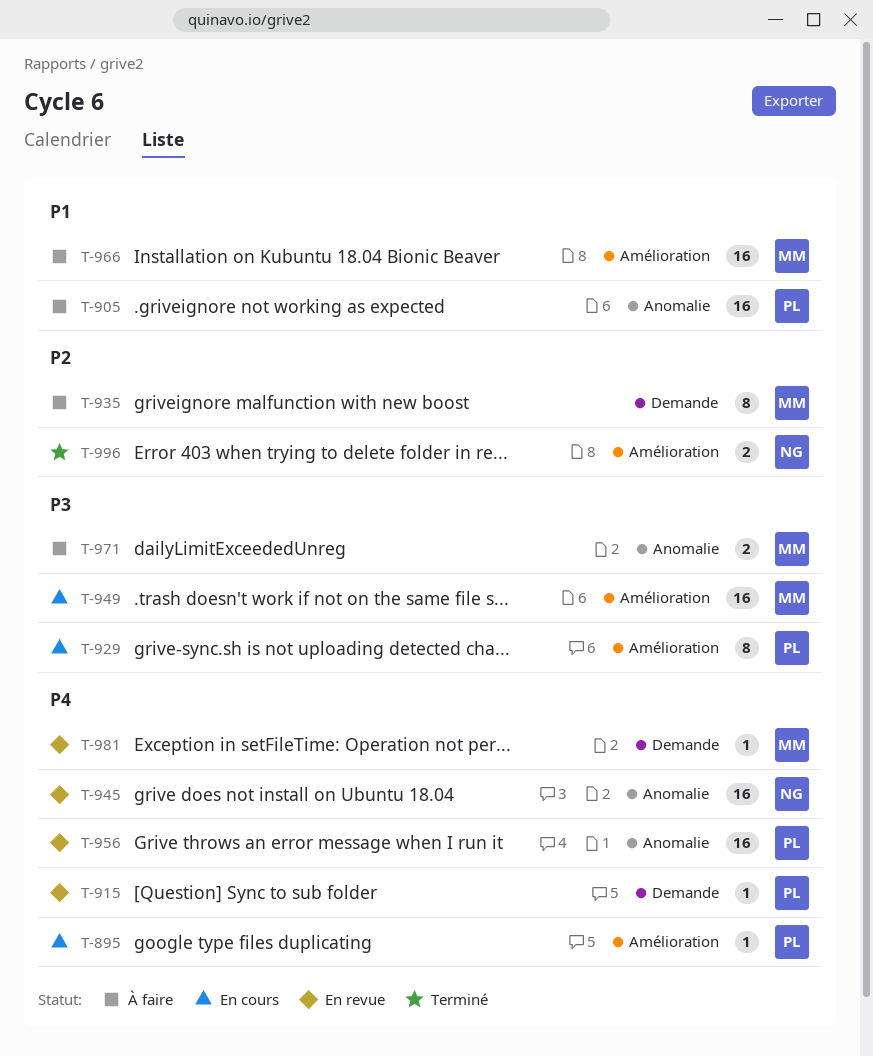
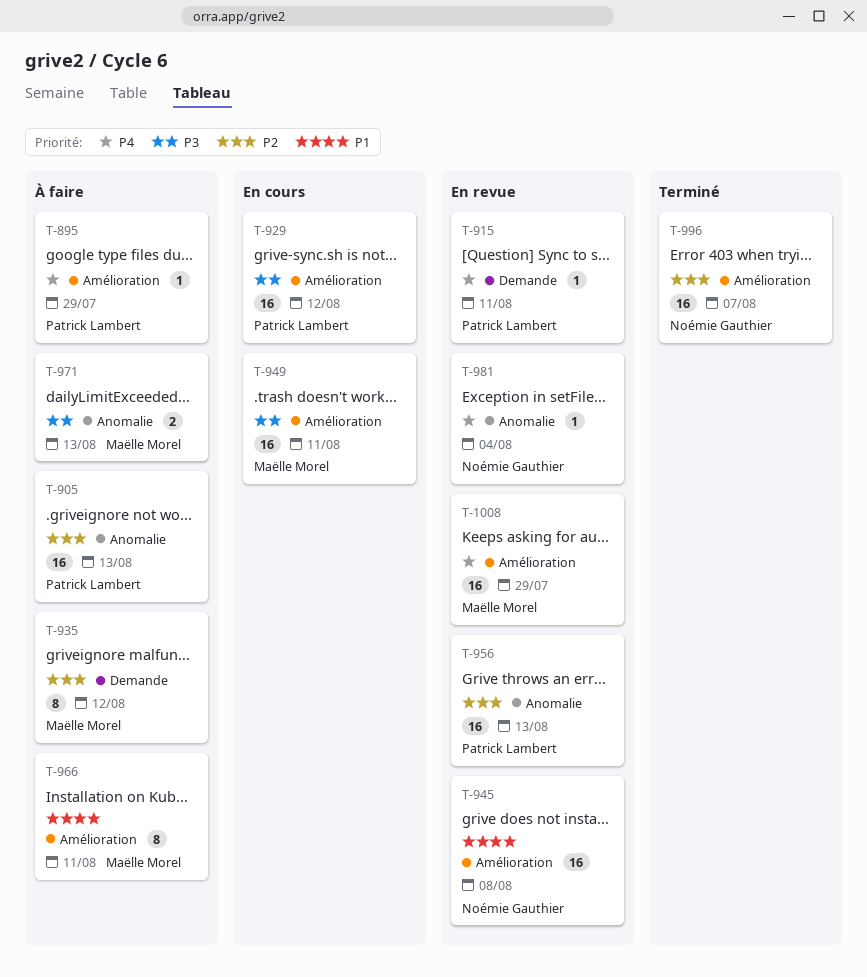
T-895, status: En cours -> À faire
T-905, priority: P1 -> P2
T-929, estimate: 8 -> 16
T-945, priority: P4 -> P1
T-945, label: Anomalie -> Amélioration
T-956, priority: P4 -> P2
T-966, estimate: 16 -> 8
T-981, owner: Maëlle Morel -> Noémie Gauthier
T-981, label: Demande -> Anomalie
T-996, estimate: 2 -> 16
T-1008: none -> present

